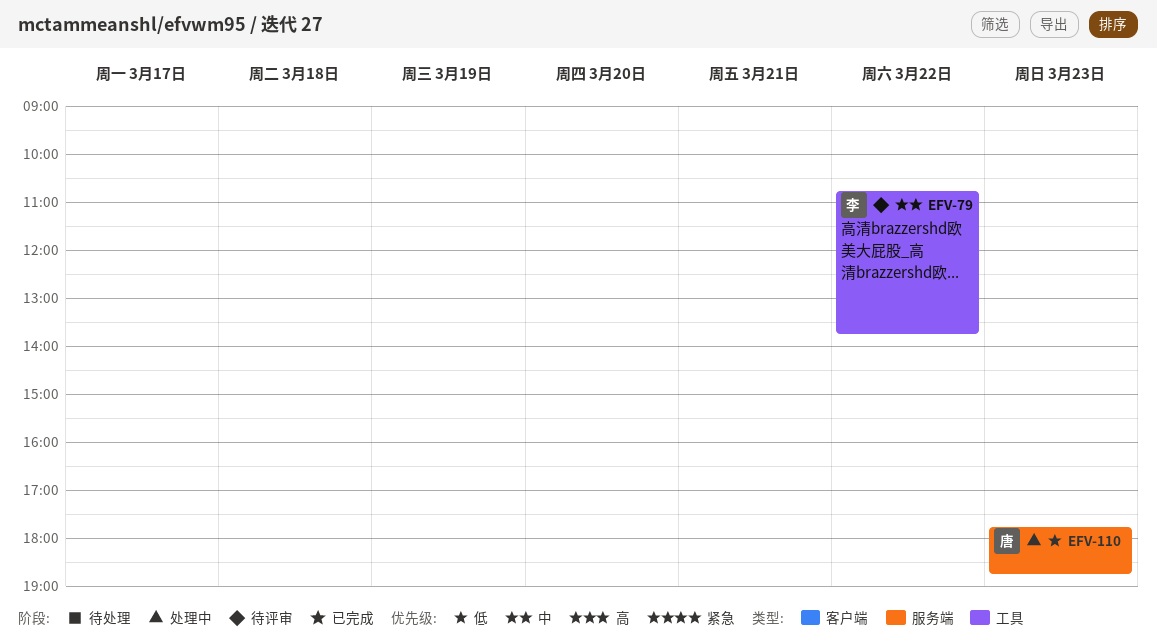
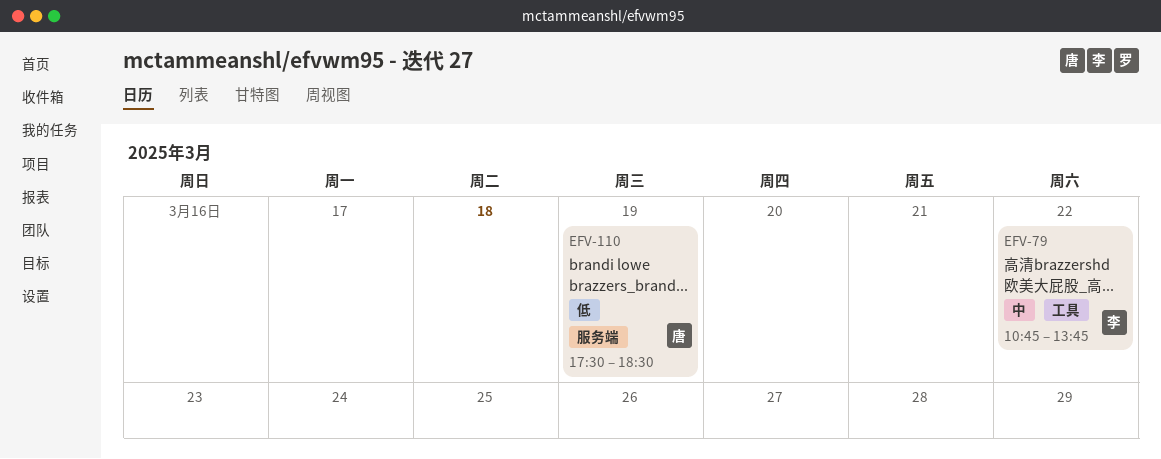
EFV-110, day: Mar 23 -> Mar 19
EFV-110, begins: 17:45 -> 17:30
EFV-110, ends: 18:45 -> 18:30

